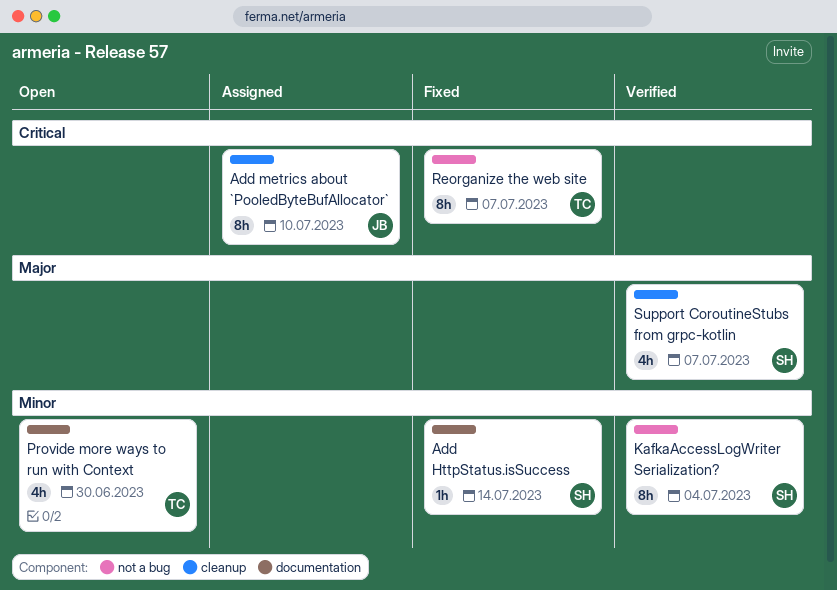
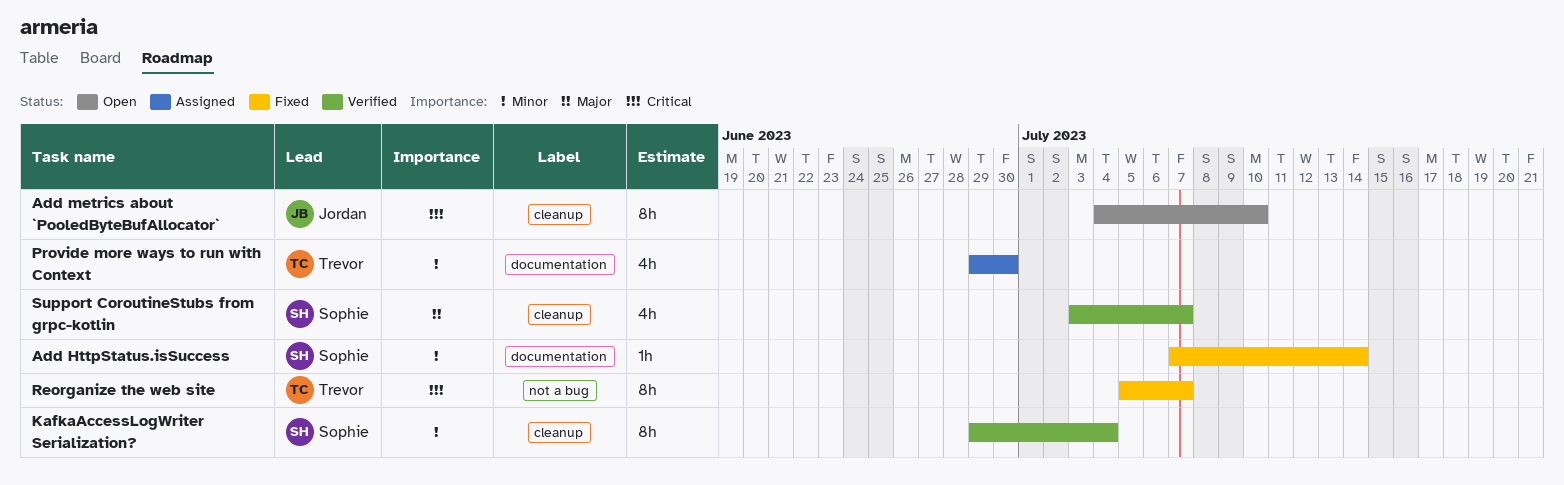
Add metrics about `PooledByteBufAllocator`, status: Assigned -> Open
KafkaAccessLogWriter Serialization?, label: not a bug -> cleanup
Provide more ways to run with Context, status: Open -> Assigned

